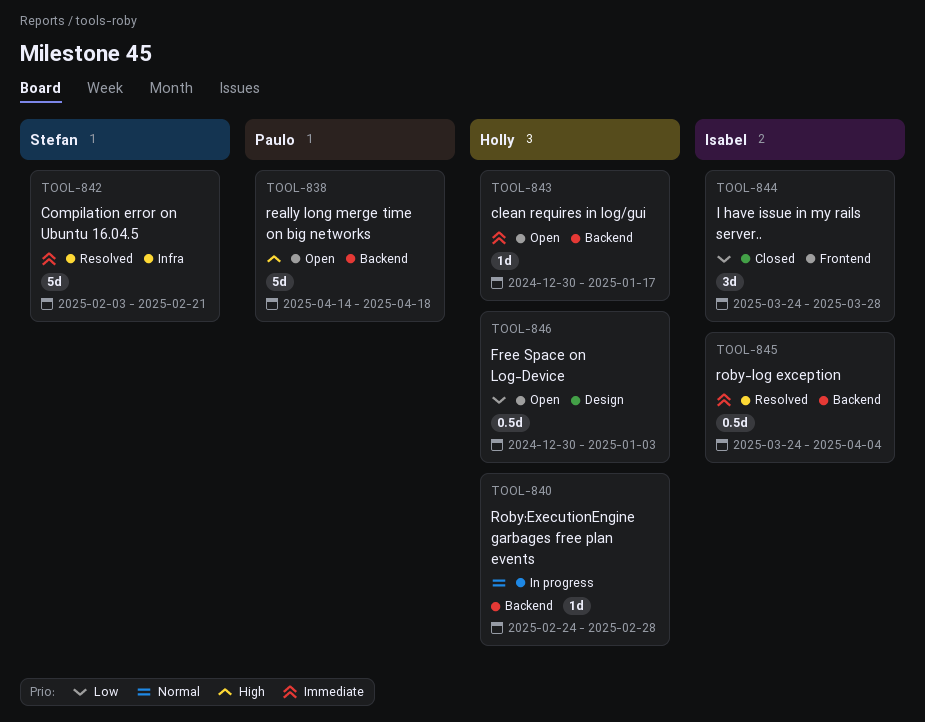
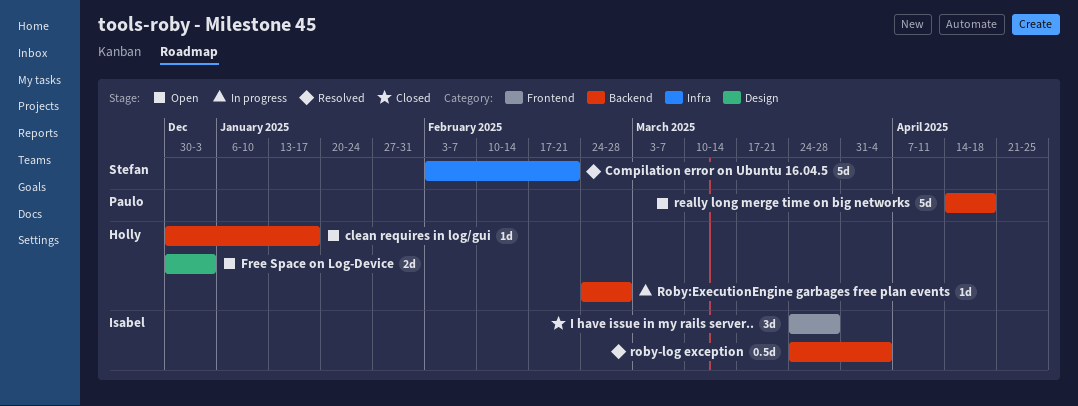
Free Space on Log-Device, estimate: 0.5d -> 2d

